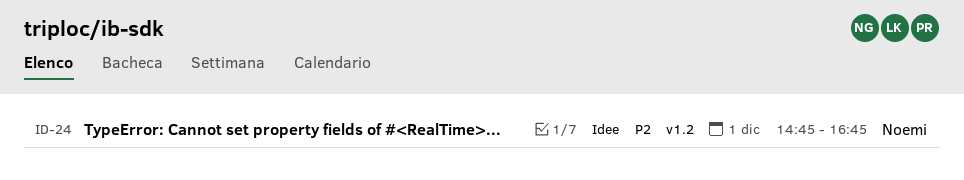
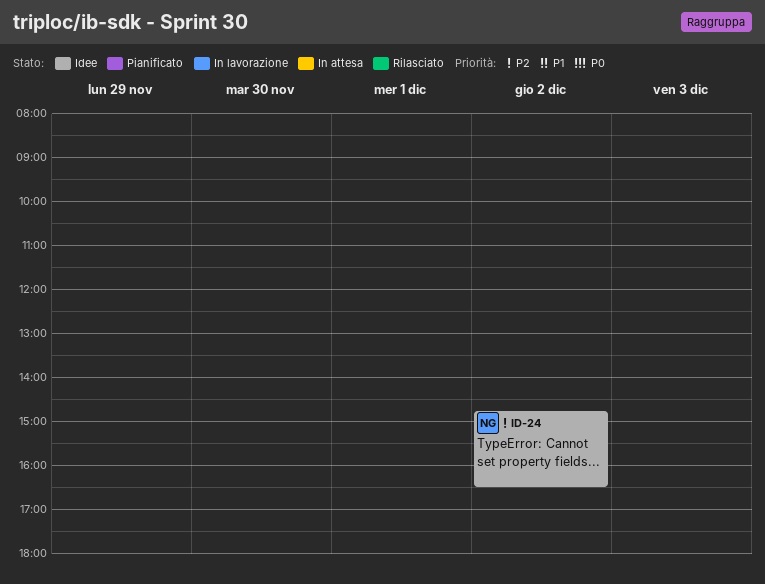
ID-24, day: Dec 1 -> Dec 2
ID-24, ends: 16:45 -> 16:30

